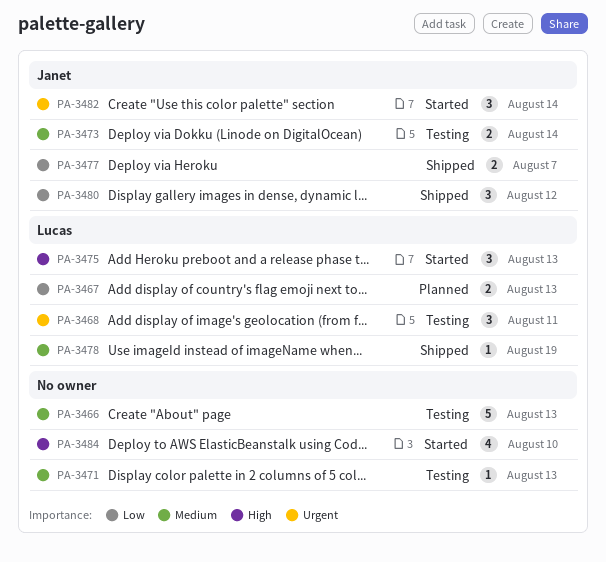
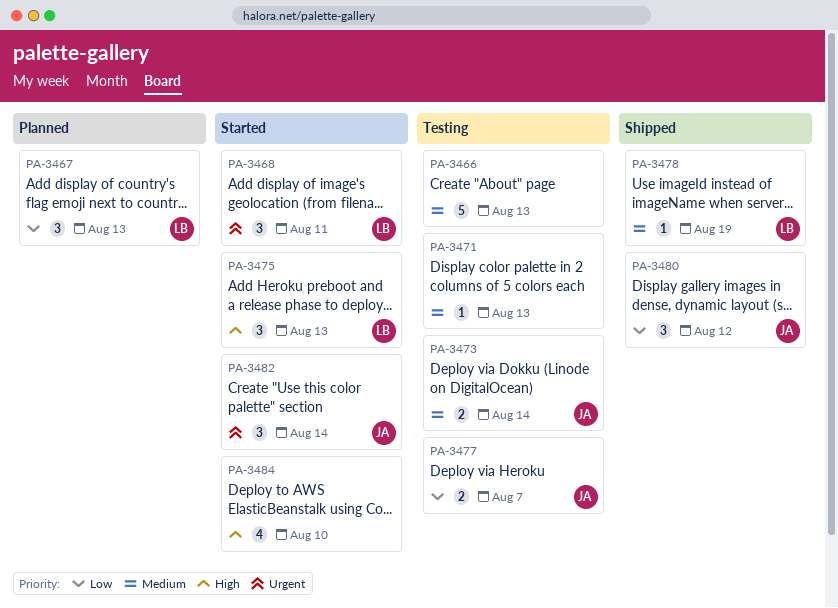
PA-3467, estimate: 2 -> 3
PA-3468, status: Testing -> Started
PA-3477, status: Shipped -> Testing

